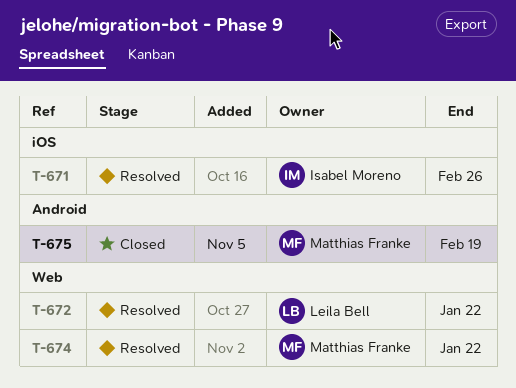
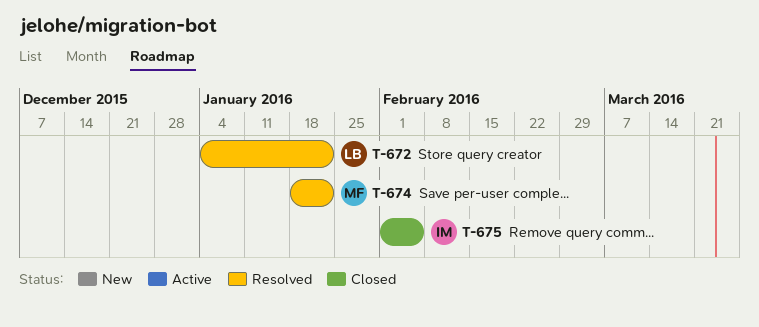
T-671: present -> none
T-675, owner: Matthias Franke -> Isabel Moreno
T-675, due: Feb 19 -> Feb 5

